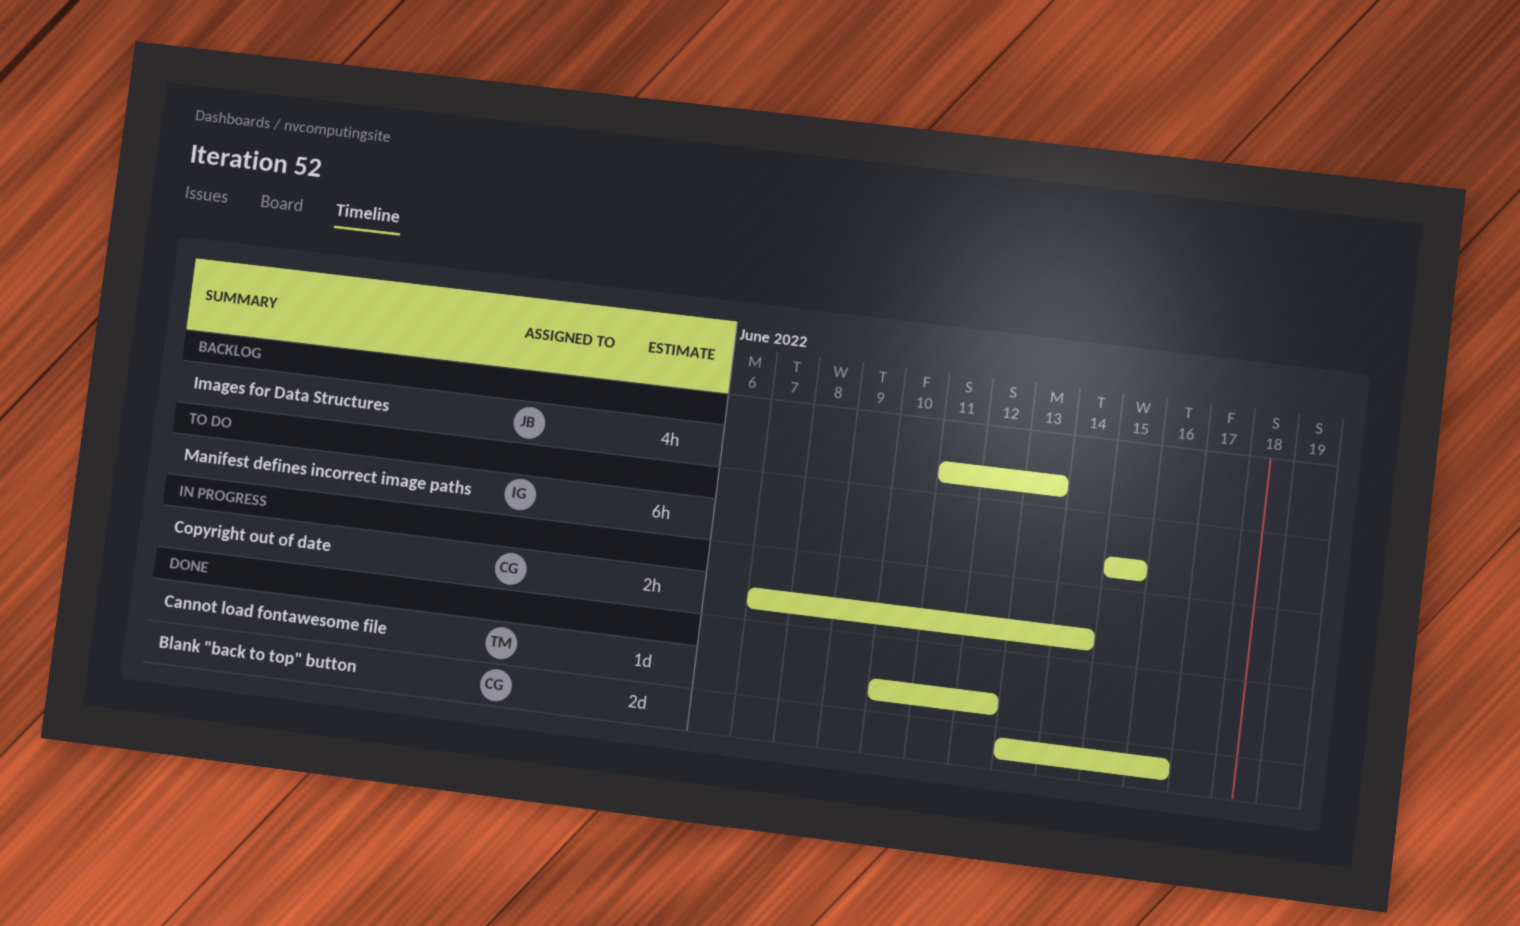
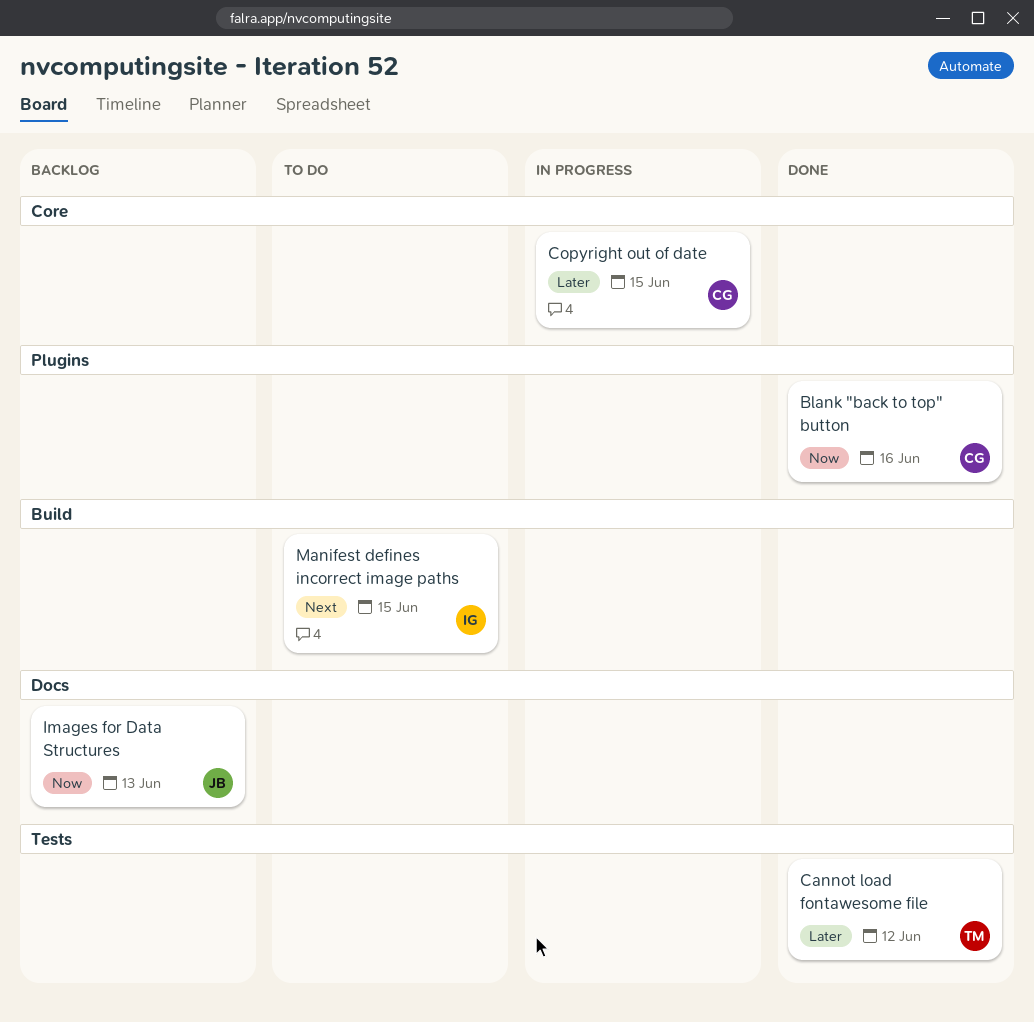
Copyright out of date, due: Jun 14 -> Jun 15

